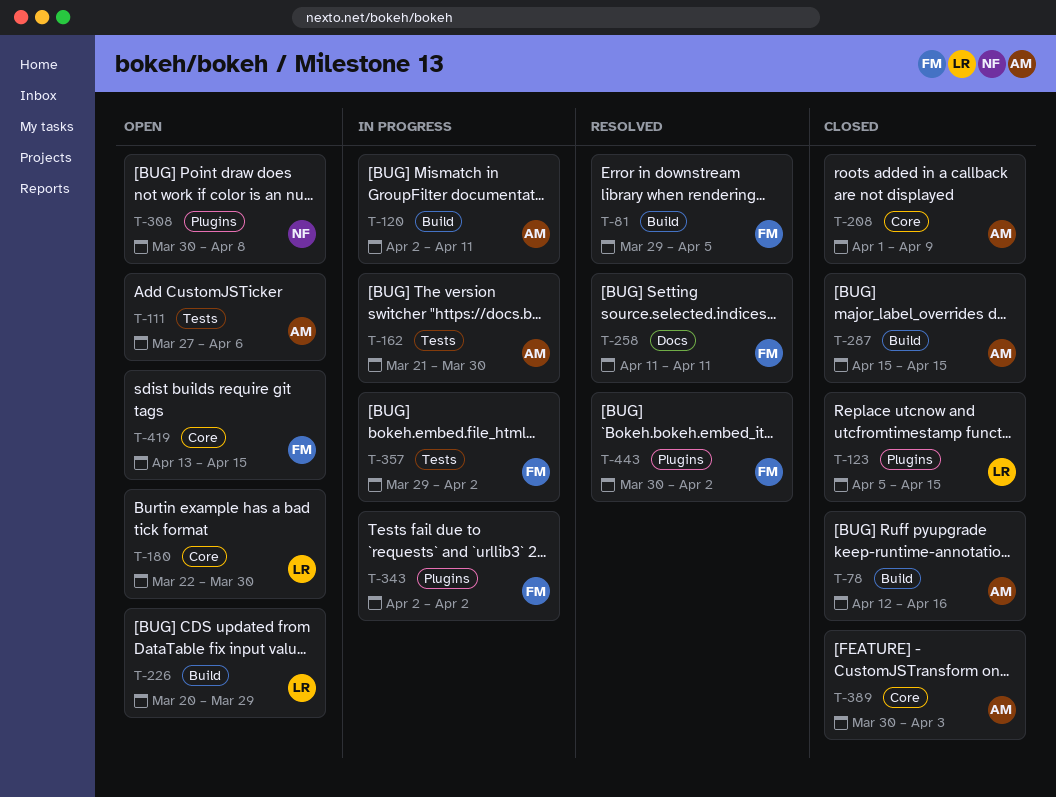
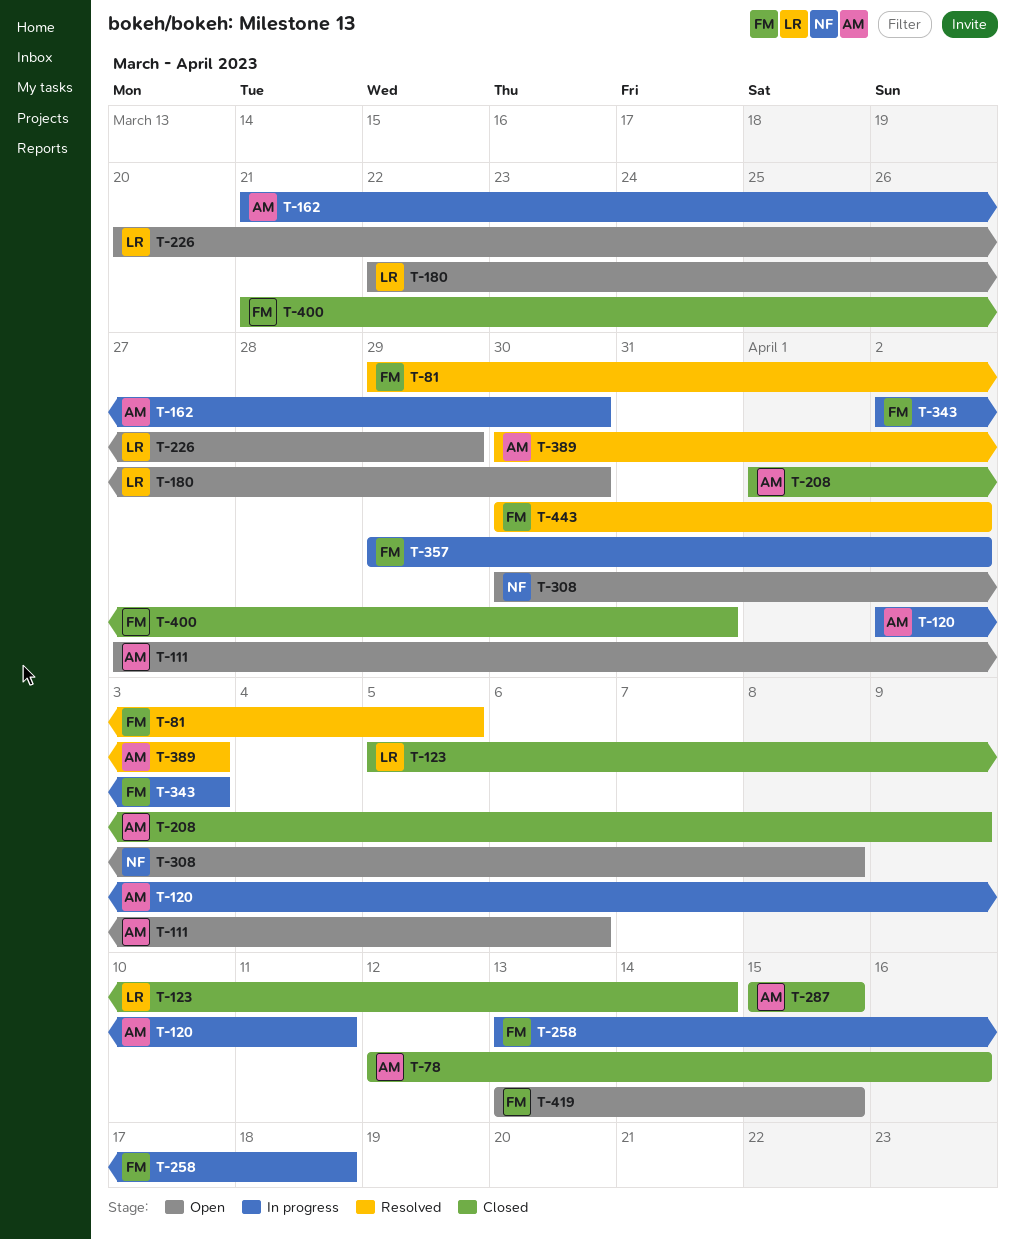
T-123, due: Apr 15 -> Apr 14
T-258, status: Resolved -> In progress
T-258, start: Apr 11 -> Apr 13
T-258, due: Apr 11 -> Apr 18
T-343, due: Apr 2 -> Apr 3
T-389, status: Closed -> Resolved
T-400: none -> present

